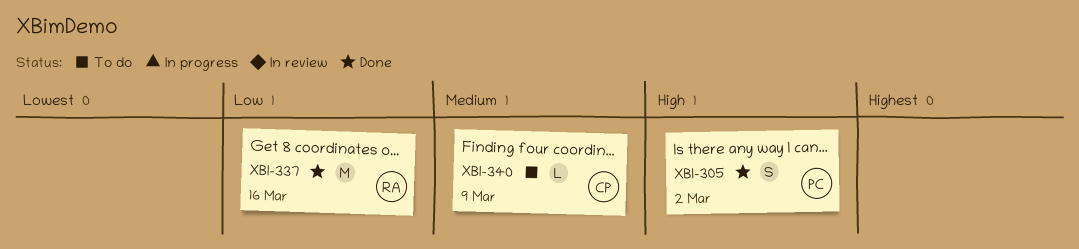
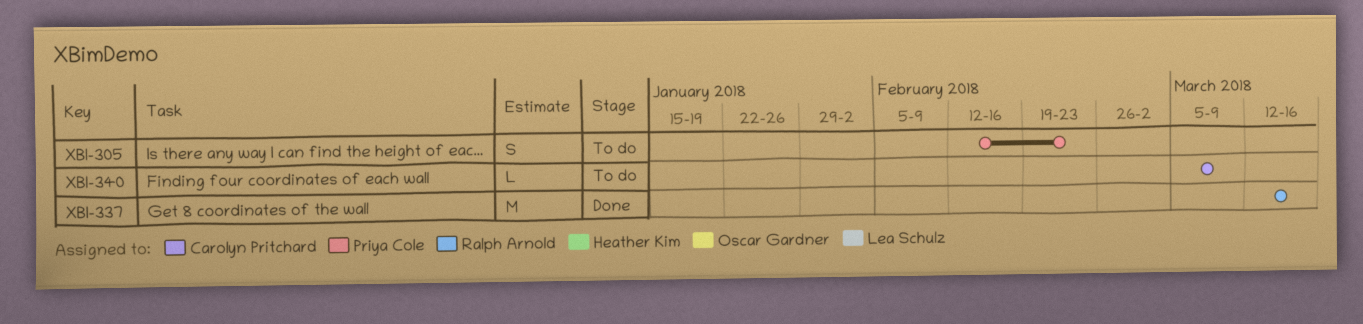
XBI-305, status: Done -> To do
XBI-305, due: Mar 2 -> Feb 23

